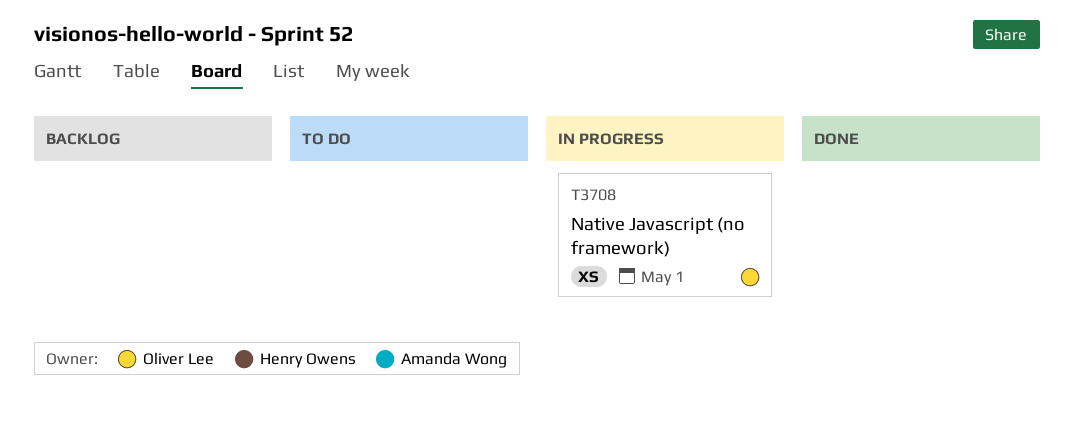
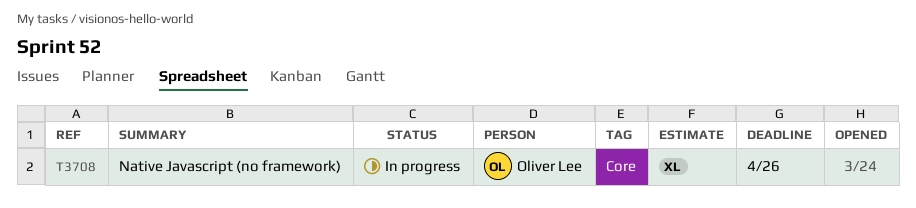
T3708, estimate: XS -> XL
T3708, due: May 1 -> Apr 26

